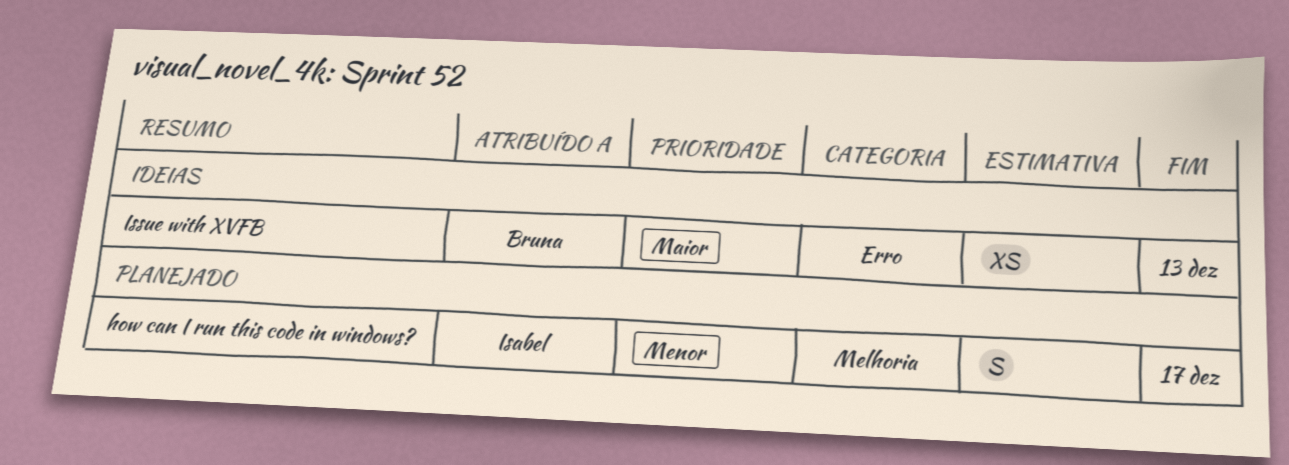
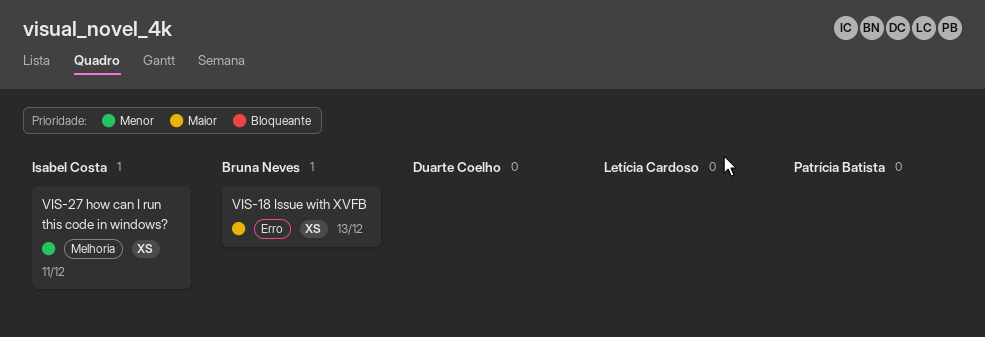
how can I run this code in windows?, estimate: S -> XS
how can I run this code in windows?, due: Dec 17 -> Dec 11

